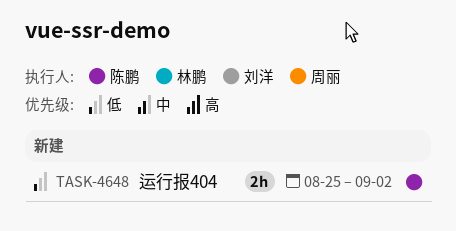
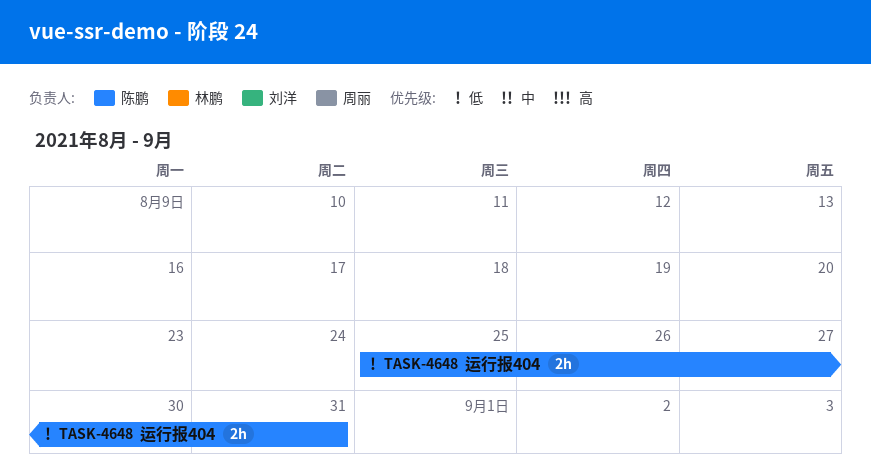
TASK-4648, due: Sep 2 -> Aug 31

